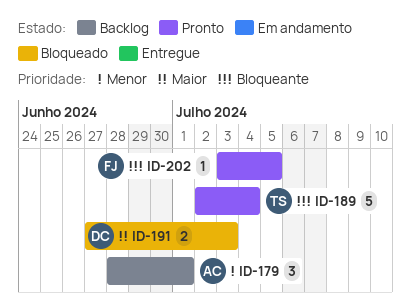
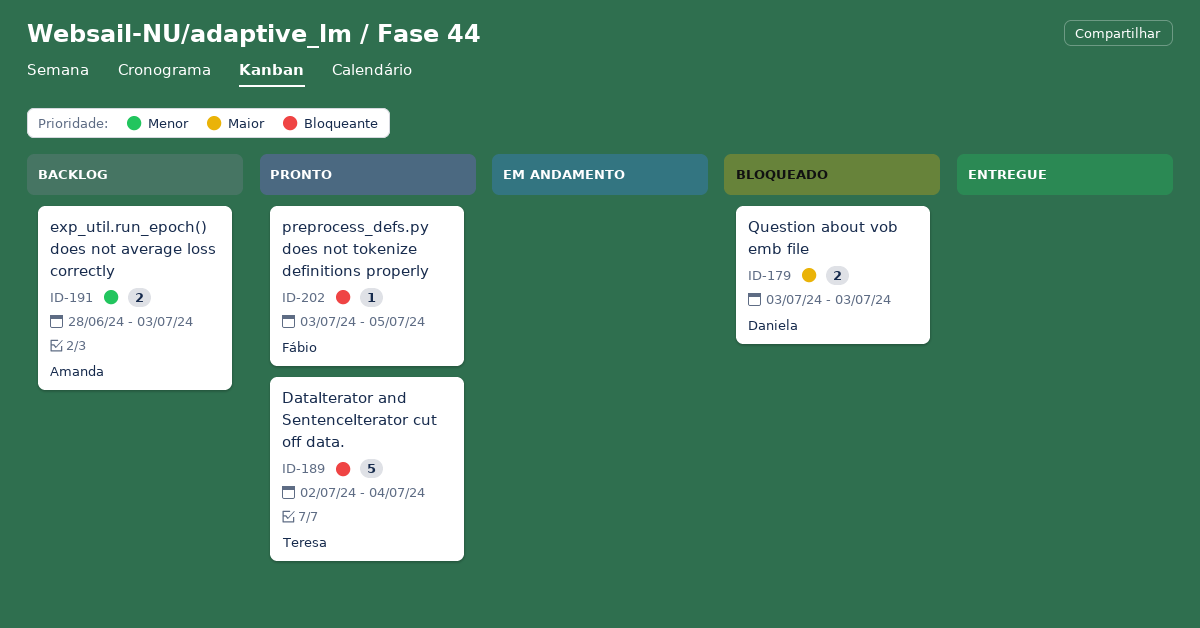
ID-179, status: Backlog -> Bloqueado
ID-179, owner: Amanda -> Daniela
ID-179, priority: Menor -> Maior
ID-179, estimate: 3 -> 2
ID-179, start: Jun 28 -> Jul 3
ID-179, due: Jul 1 -> Jul 3
ID-191, status: Bloqueado -> Backlog
ID-191, owner: Daniela -> Amanda
ID-191, priority: Maior -> Menor
ID-191, start: Jun 27 -> Jun 28

